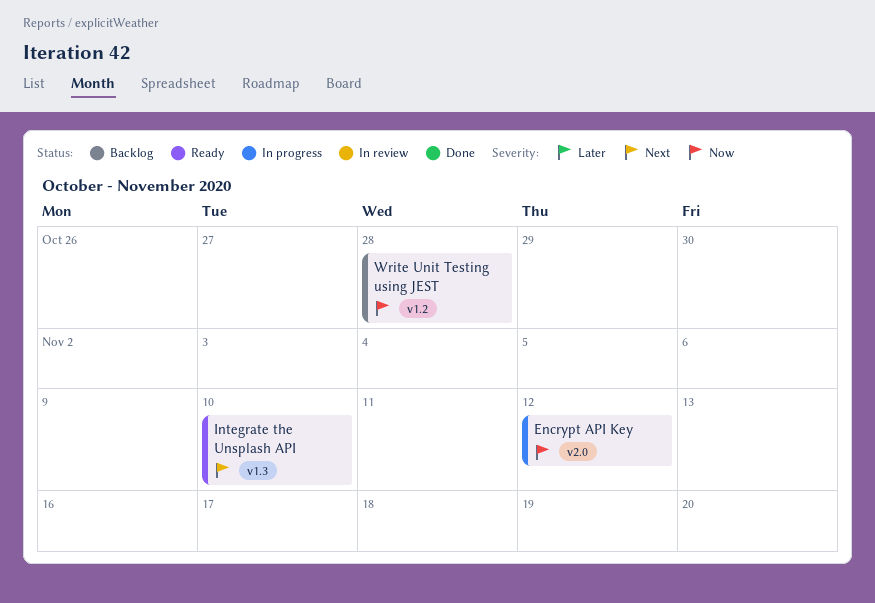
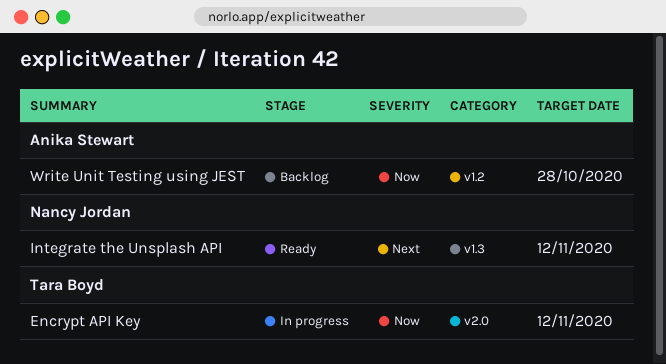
Integrate the Unsplash API, due: Nov 10 -> Nov 12

